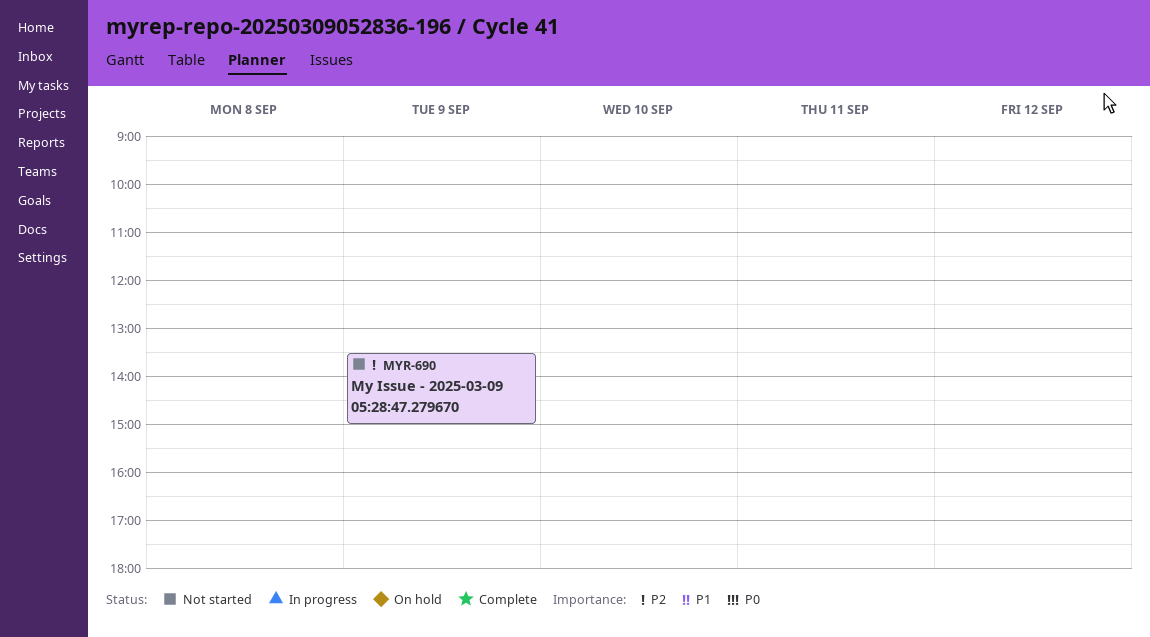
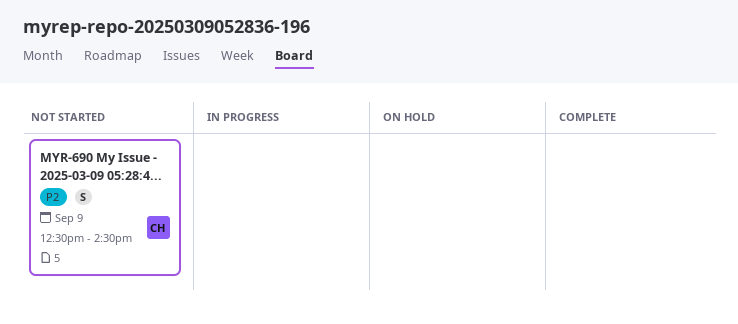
MYR-690, begins: 13:30 -> 12:30
MYR-690, ends: 15:00 -> 14:30

